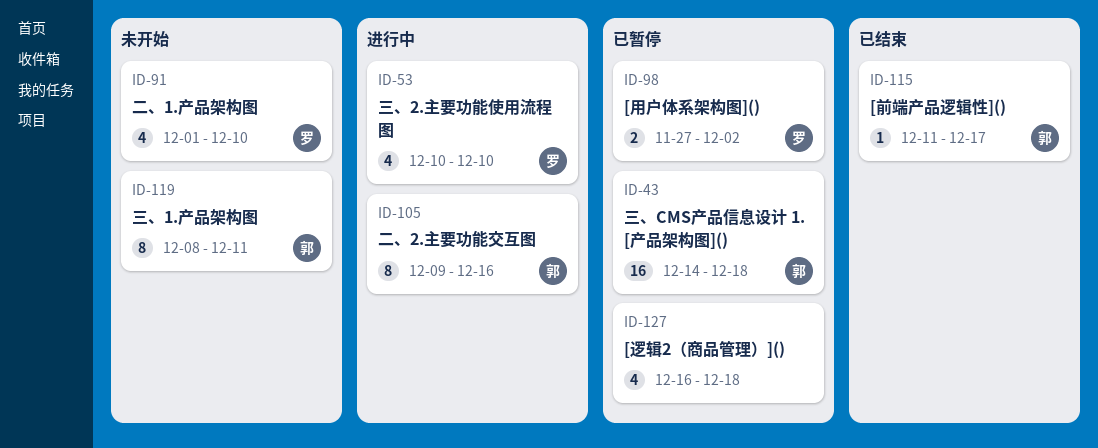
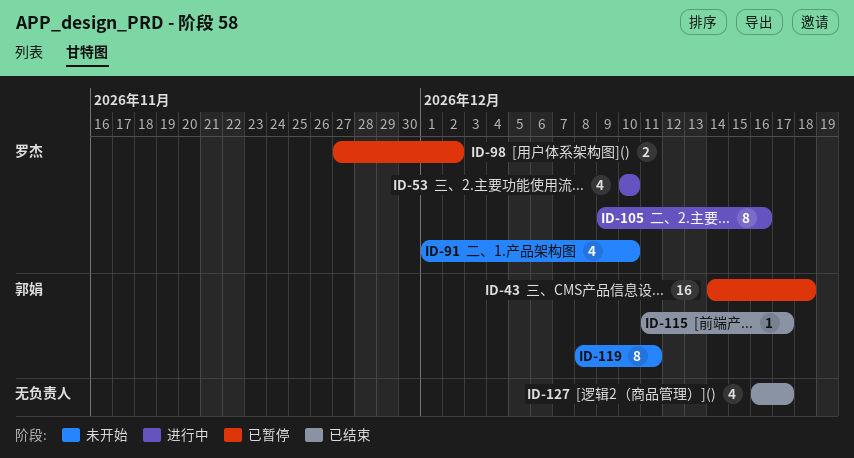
ID-105, owner: 郭娟 -> 罗杰
ID-127, status: 已暂停 -> 已结束
ID-127, due: Dec 18 -> Dec 17

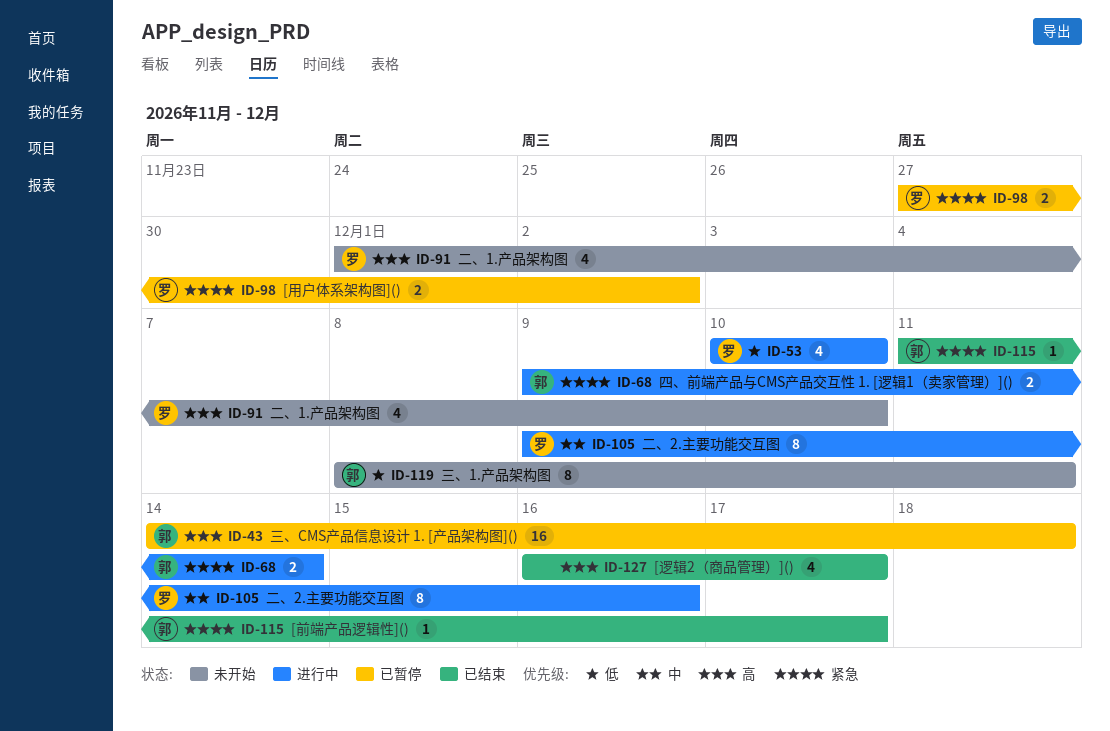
ID-68: none -> present

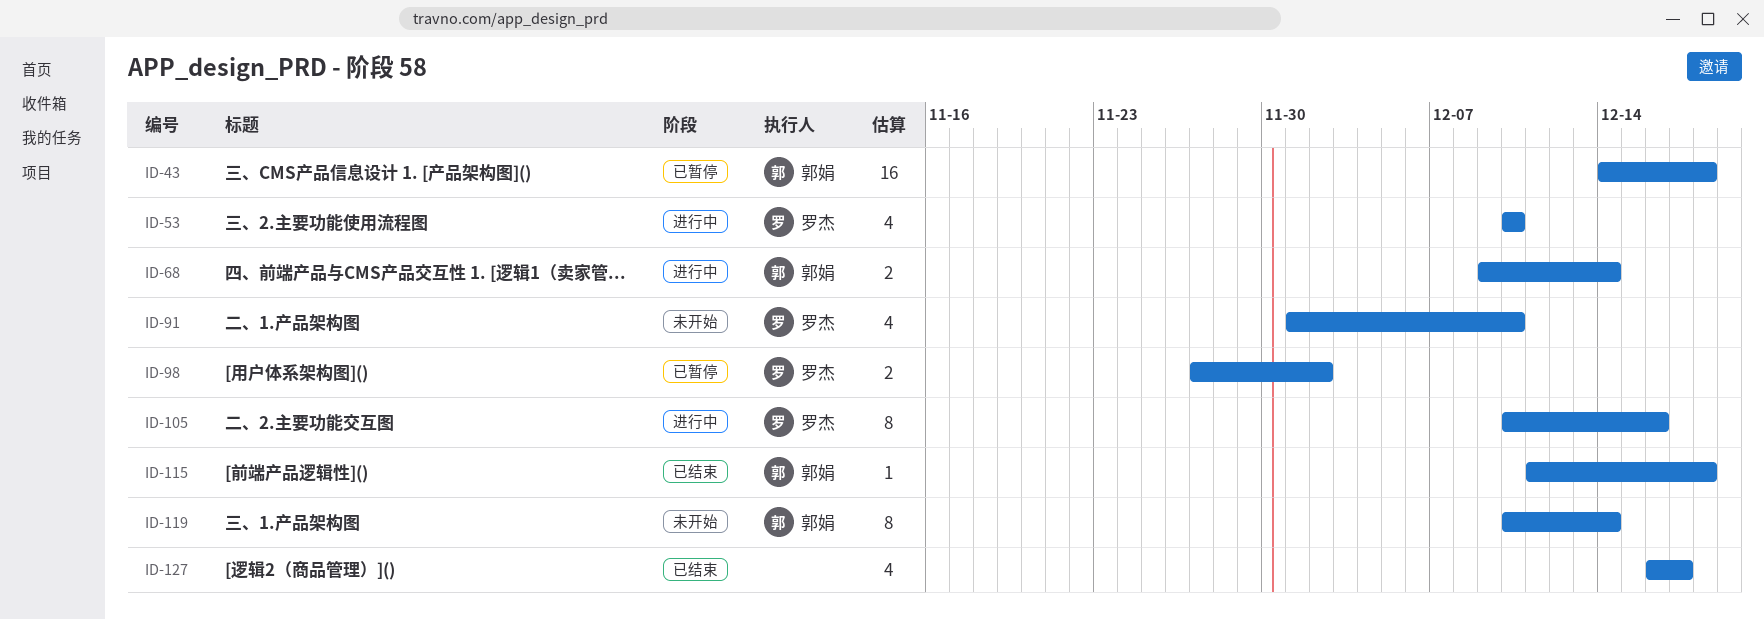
ID-105, start: Dec 9 -> Dec 10
ID-115, due: Dec 17 -> Dec 18
ID-119, start: Dec 8 -> Dec 10
ID-119, due: Dec 11 -> Dec 14

